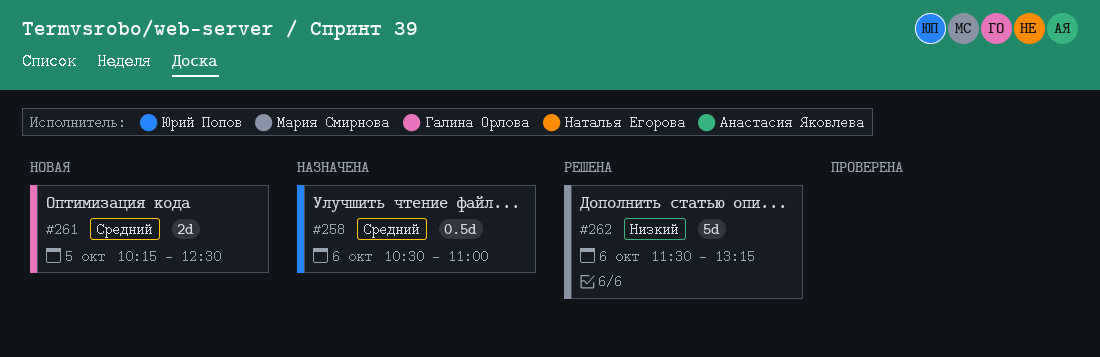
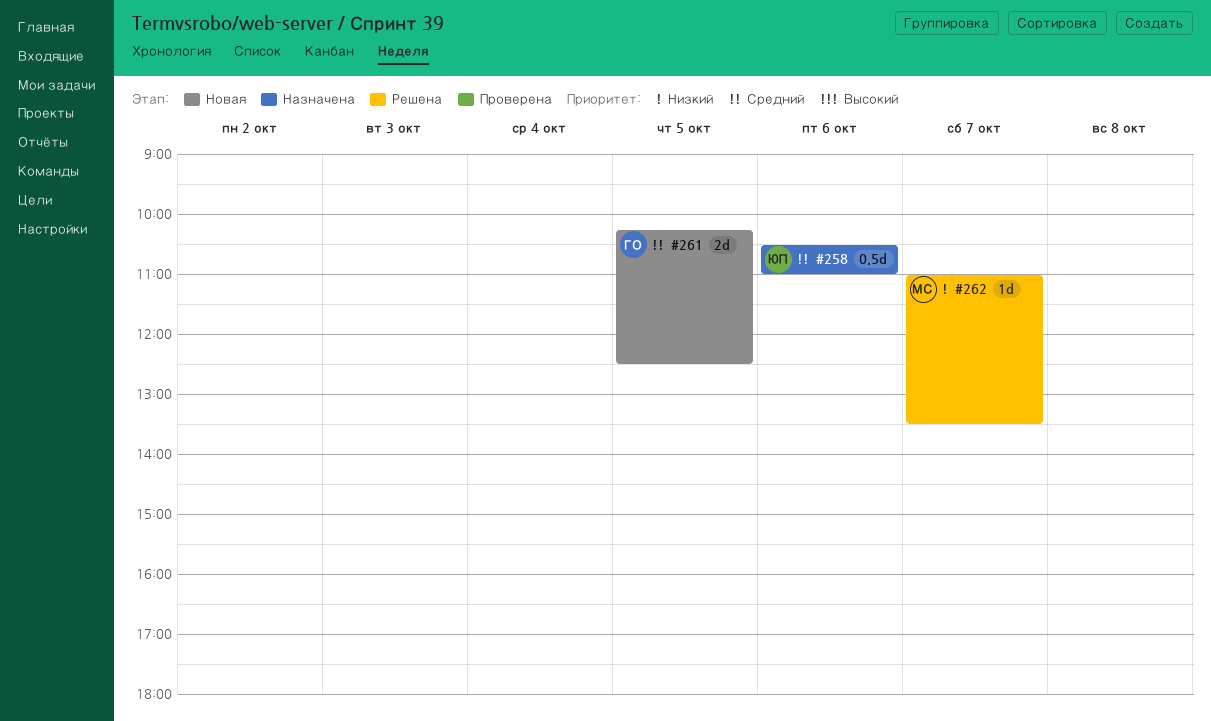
#262, estimate: 5d -> 1d
#262, day: Oct 6 -> Oct 7
#262, begins: 11:30 -> 11:00
#262, ends: 13:15 -> 13:30

